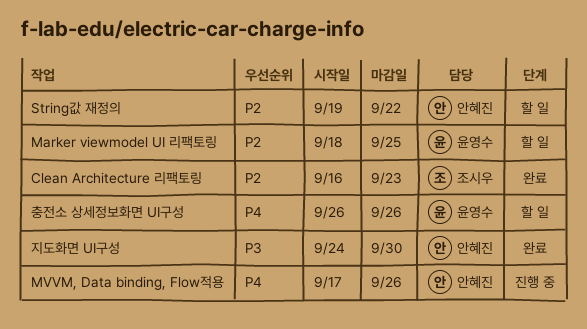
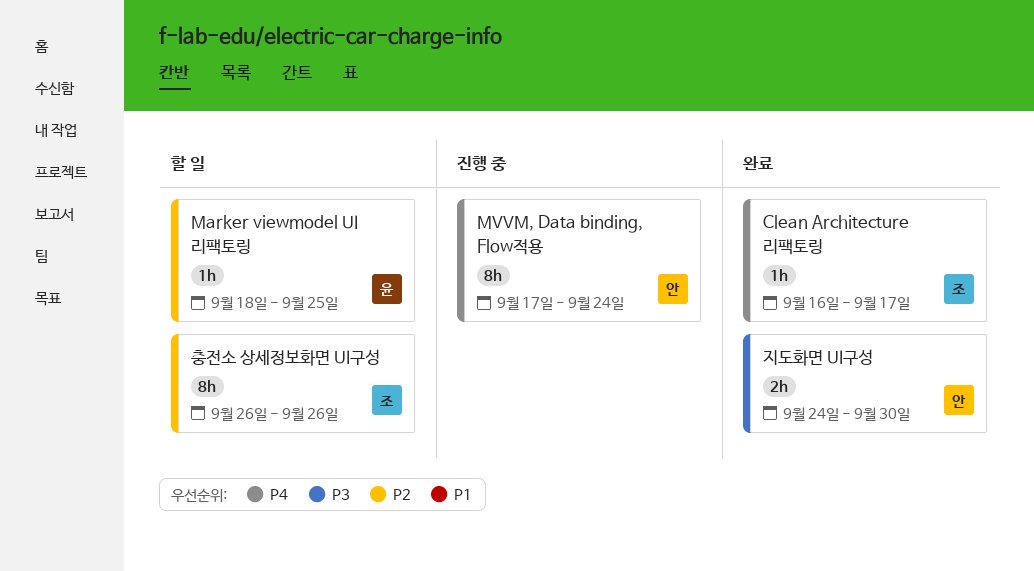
Clean Architecture 리팩토링, priority: P2 -> P4
Clean Architecture 리팩토링, due: Sep 23 -> Sep 17
MVVM, Data binding, Flow적용, due: Sep 26 -> Sep 24
String값 재정의: present -> none
충전소 상세정보화면 UI구성, owner: 윤영수 -> 조시우
충전소 상세정보화면 UI구성, priority: P4 -> P2

